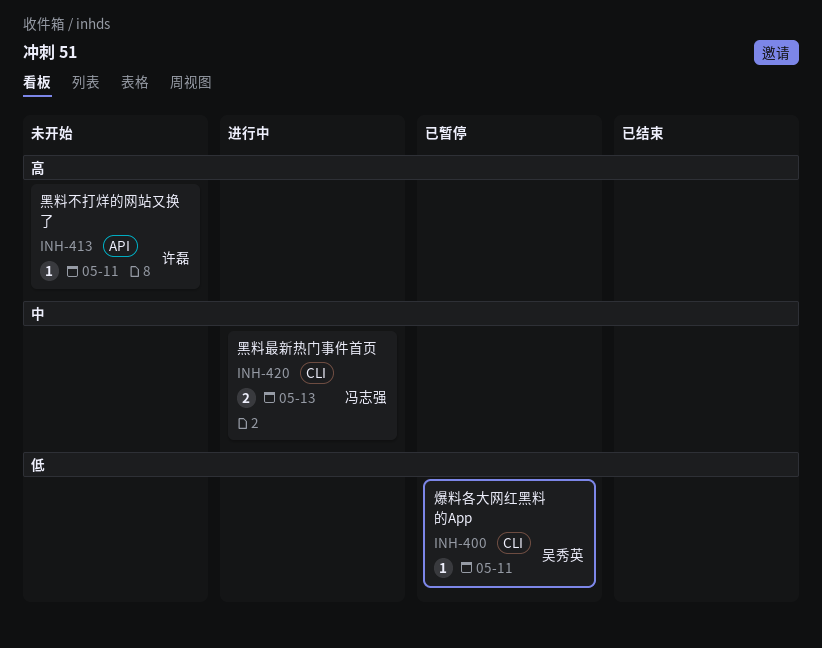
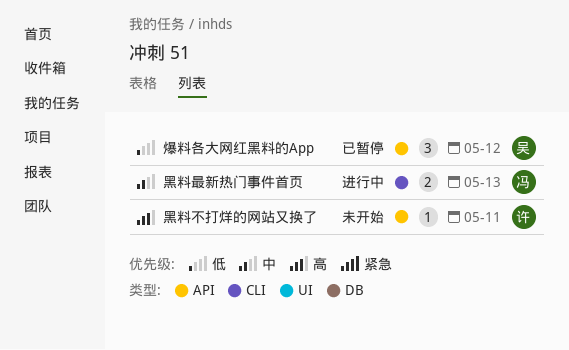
爆料各大网红黑料的App, label: CLI -> API
爆料各大网红黑料的App, estimate: 1 -> 3
爆料各大网红黑料的App, due: May 11 -> May 12

